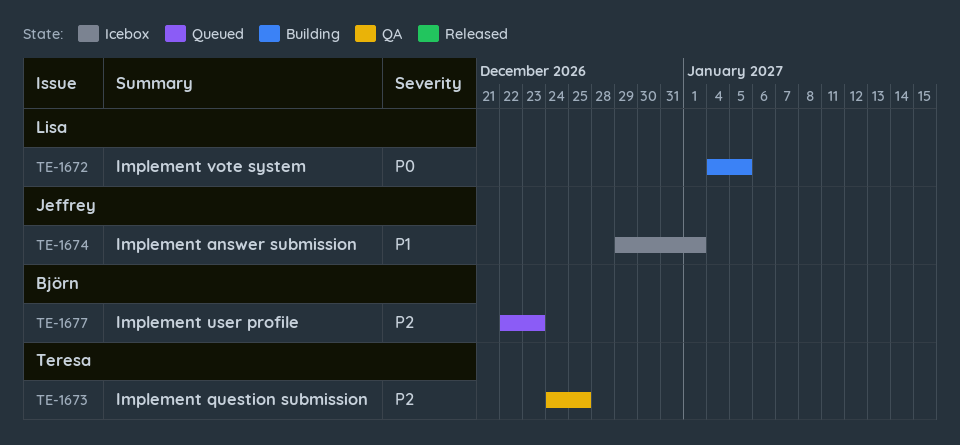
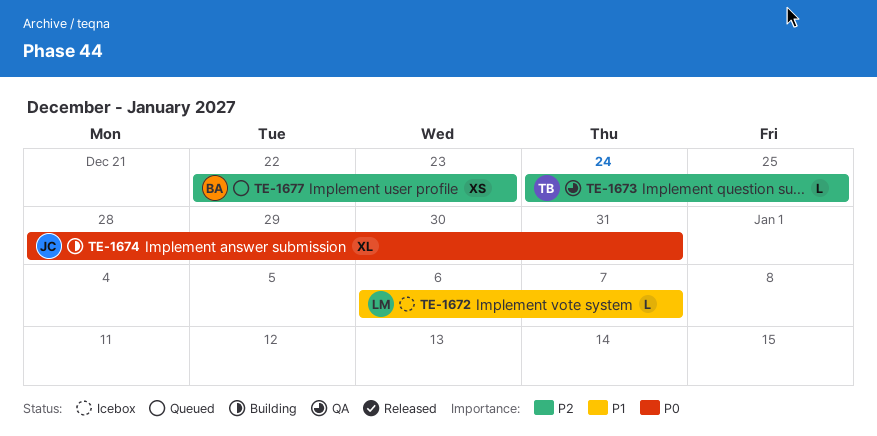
TE-1672, status: Building -> Icebox
TE-1672, priority: P0 -> P1
TE-1672, start: Jan 4 -> Jan 6
TE-1672, due: Jan 5 -> Jan 7
TE-1674, status: Icebox -> Building
TE-1674, priority: P1 -> P0
TE-1674, start: Dec 29 -> Dec 28
TE-1674, due: Jan 1 -> Dec 31

